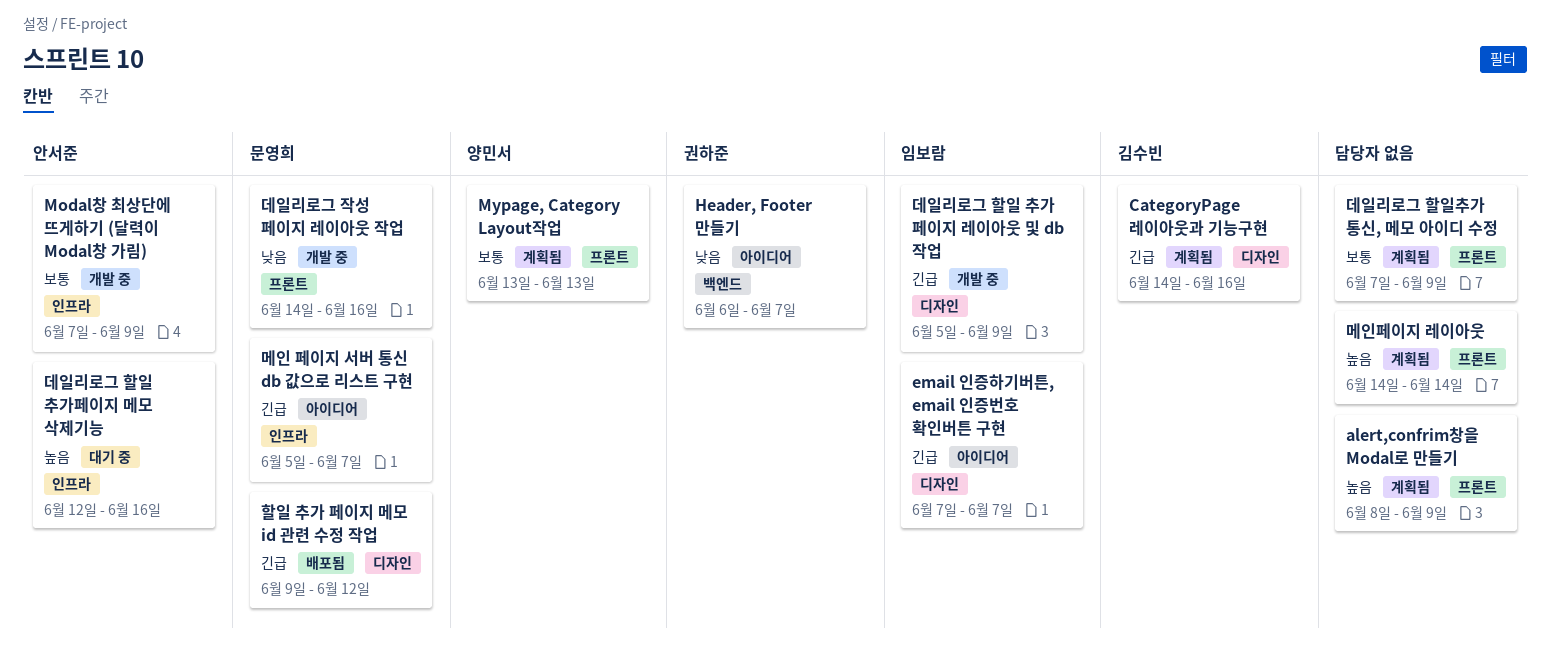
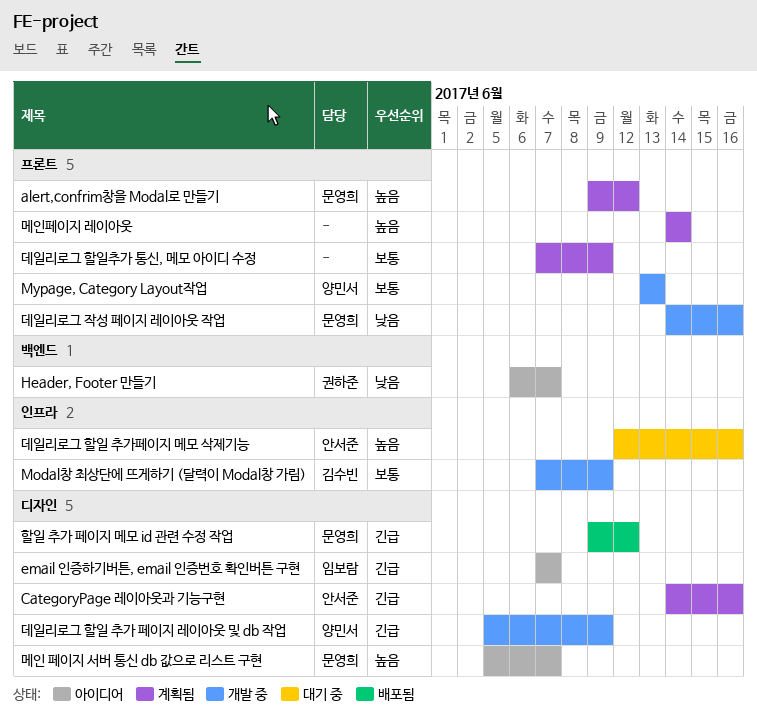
alert,confrim창을 Modal로 만들기, owner: none -> 문영희
alert,confrim창을 Modal로 만들기, start: Jun 8 -> Jun 9
alert,confrim창을 Modal로 만들기, due: Jun 9 -> Jun 12
CategoryPage 레이아웃과 기능구현, owner: 김수빈 -> 안서준
Modal창 최상단에 뜨게하기 (달력이 Modal창 가림), owner: 안서준 -> 김수빈
Mypage, Category Layout작업, status: 계획됨 -> 개발 중
데일리로그 할일 추가 페이지 레이아웃 및 db 작업, owner: 임보람 -> 양민서
메인 페이지 서버 통신 db 값으로 리스트 구현, priority: 긴급 -> 높음
메인 페이지 서버 통신 db 값으로 리스트 구현, label: 인프라 -> 디자인

